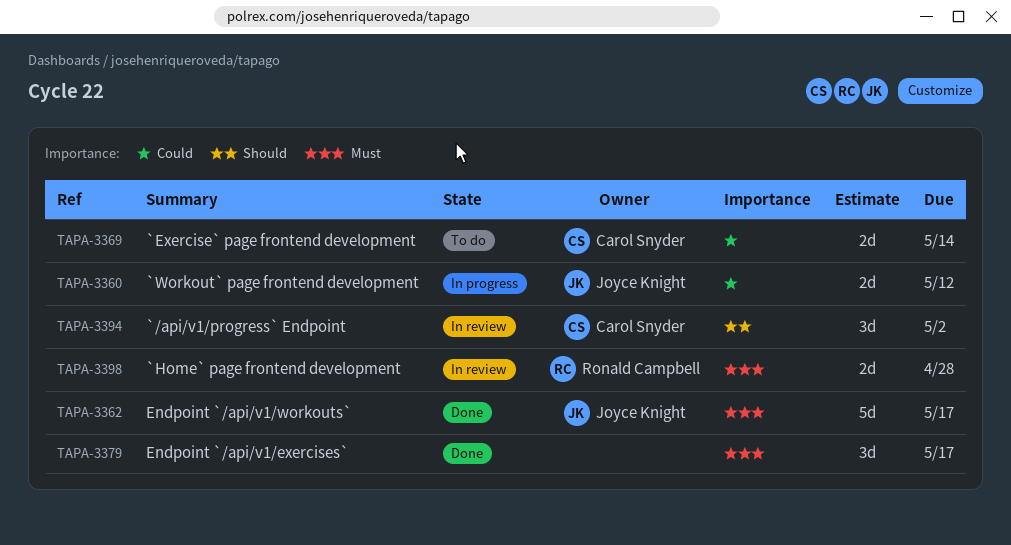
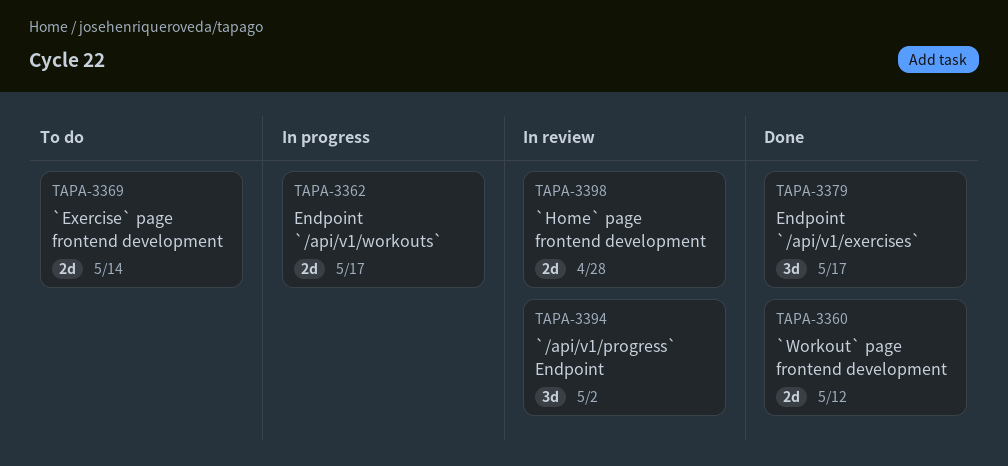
TAPA-3360, status: In progress -> Done
TAPA-3362, status: Done -> In progress
TAPA-3362, estimate: 5d -> 2d

